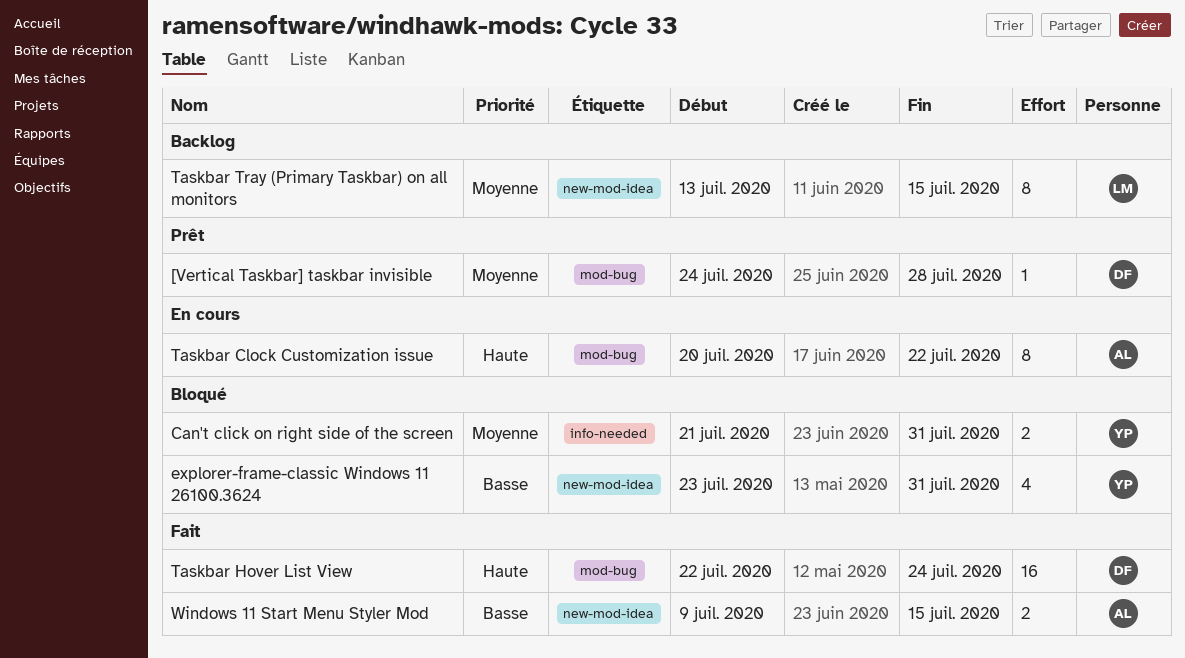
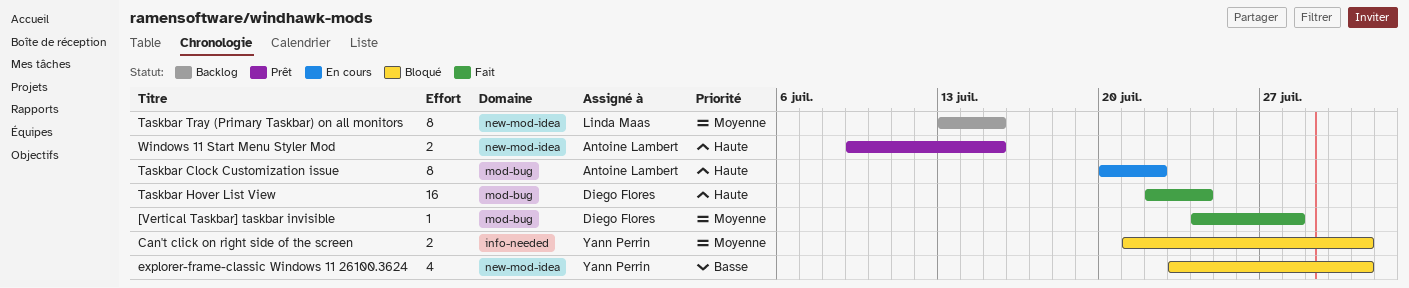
[Vertical Taskbar] taskbar invisible, status: Prêt -> Fait
Windows 11 Start Menu Styler Mod, status: Fait -> Prêt
Windows 11 Start Menu Styler Mod, priority: Basse -> Haute

